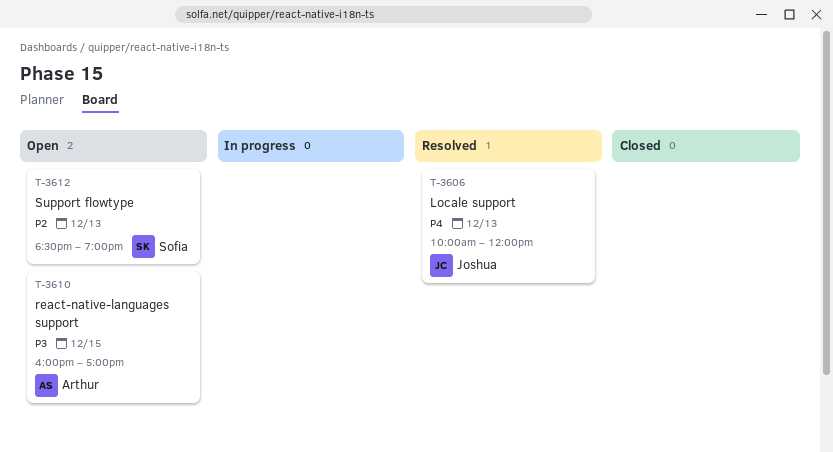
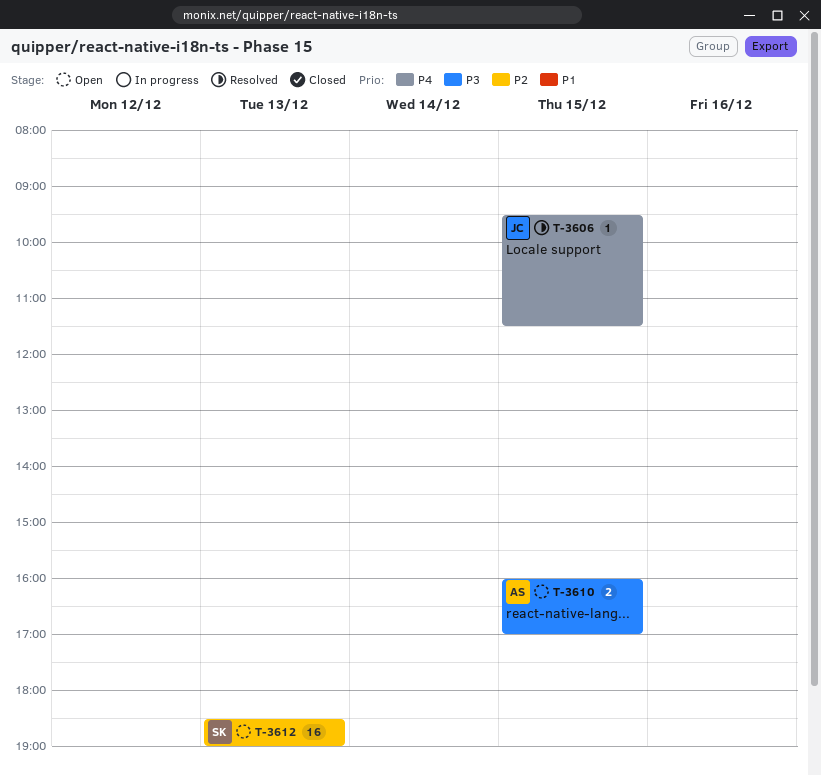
T-3606, day: Dec 13 -> Dec 15
T-3606, begins: 10:00 -> 09:30
T-3606, ends: 12:00 -> 11:30

